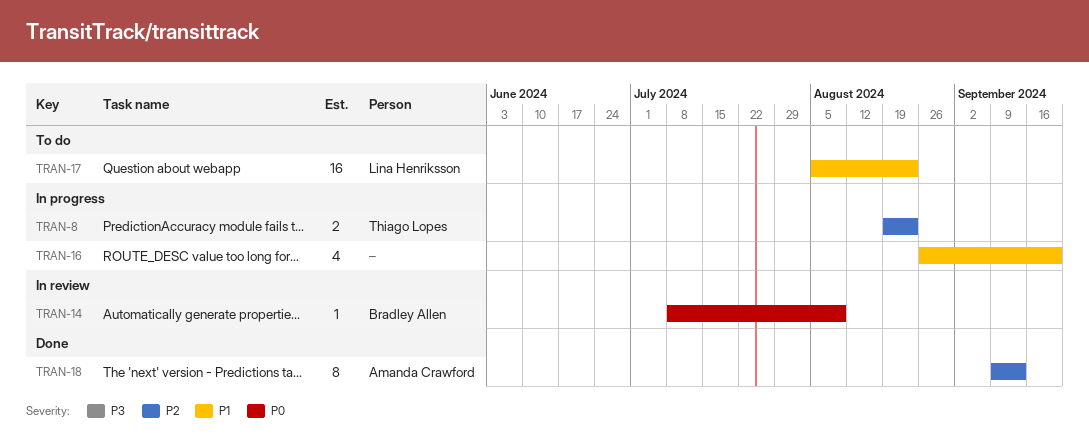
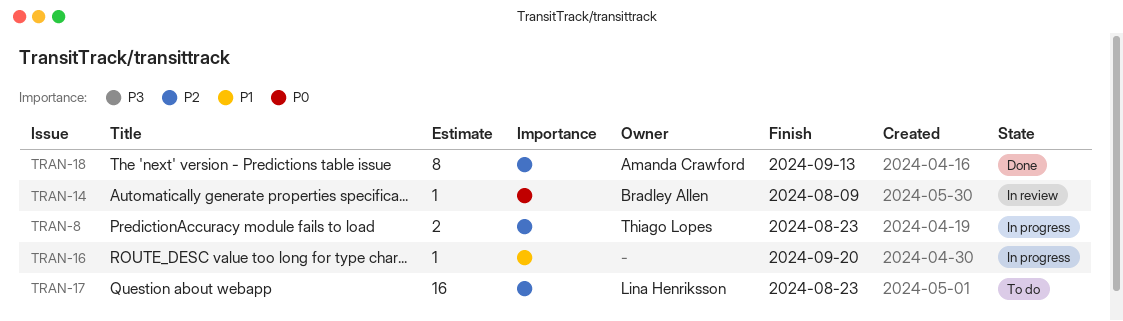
TRAN-16, estimate: 4 -> 1
TRAN-17, priority: P1 -> P2

